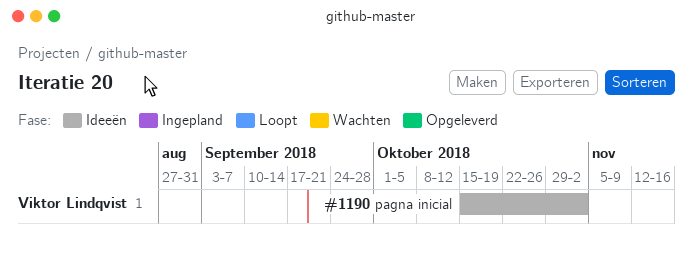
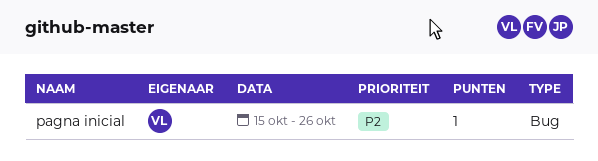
pagna inicial, due: Nov 2 -> Oct 26

